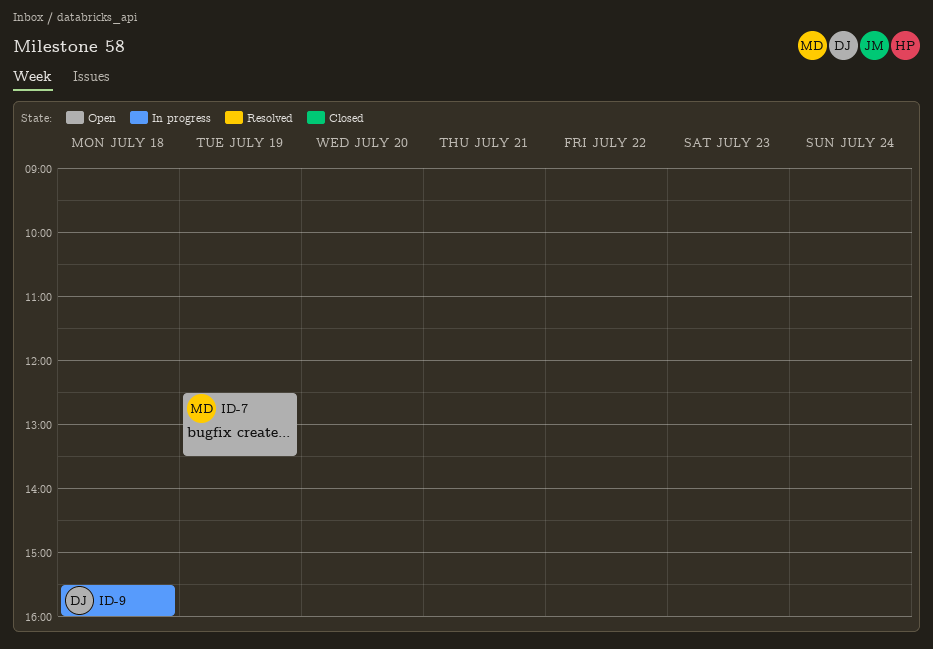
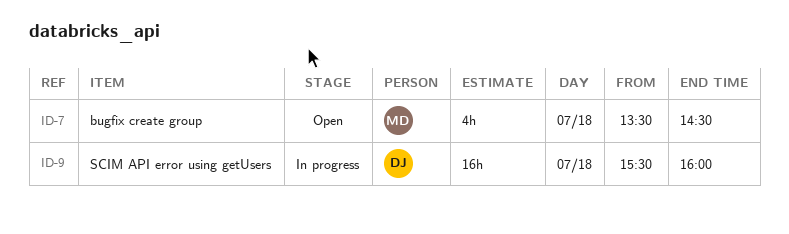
ID-7, day: Jul 19 -> Jul 18
ID-7, begins: 12:30 -> 13:30
ID-7, ends: 13:30 -> 14:30

